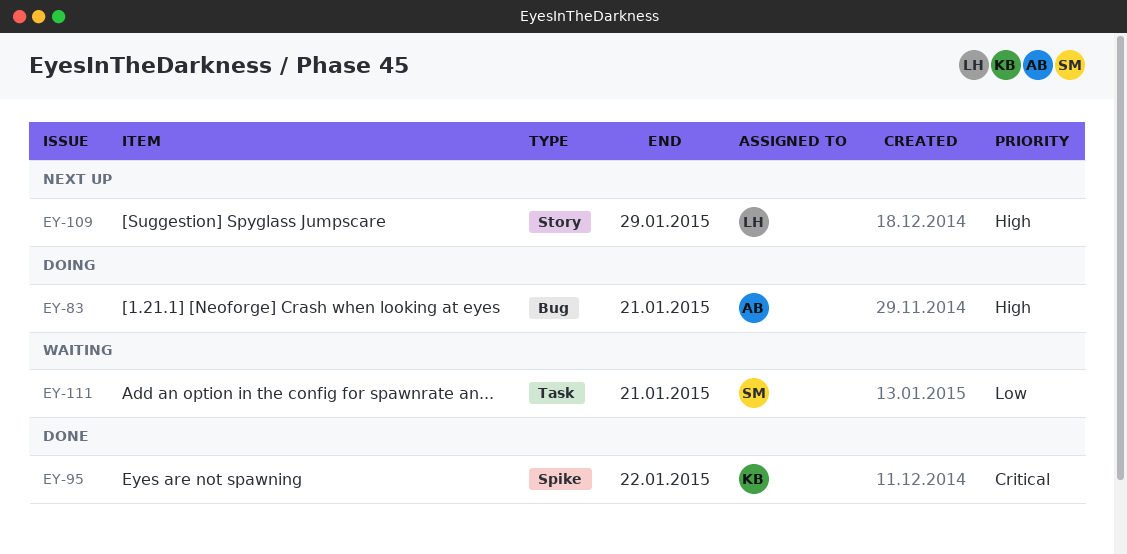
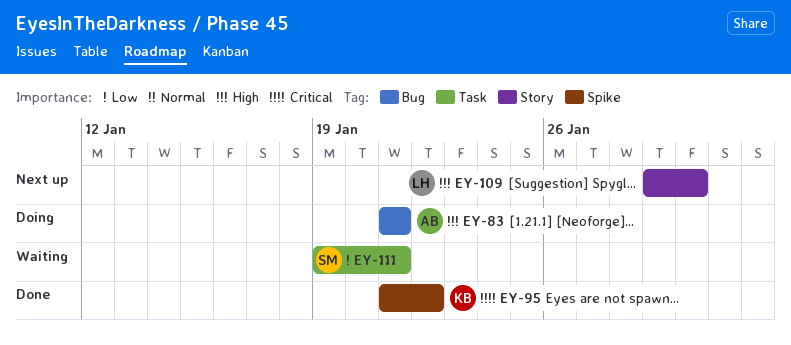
EY-109, due: Jan 29 -> Jan 30

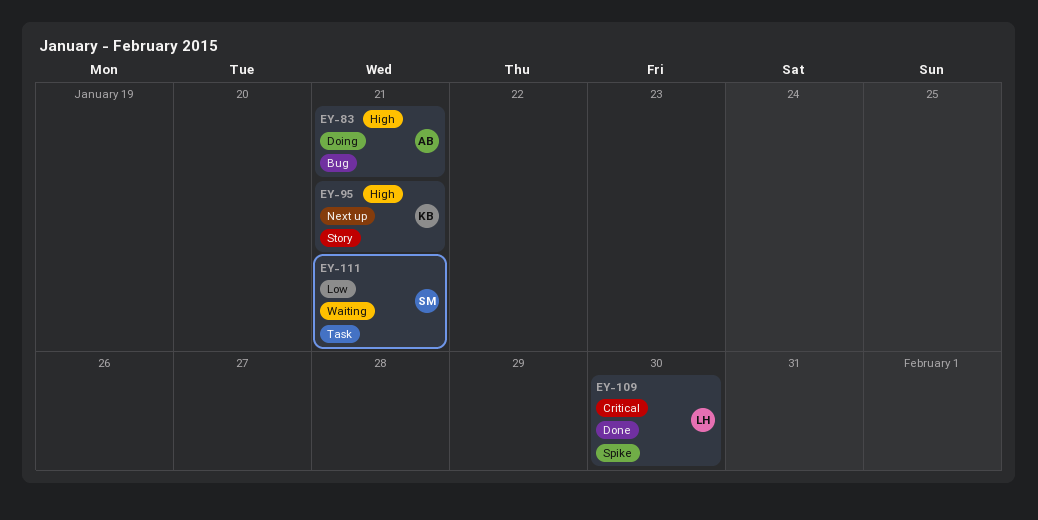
EY-95, status: Done -> Next up
EY-95, priority: Critical -> High
EY-95, label: Spike -> Story
EY-95, due: Jan 22 -> Jan 21
EY-109, status: Next up -> Done
EY-109, priority: High -> Critical
EY-109, label: Story -> Spike

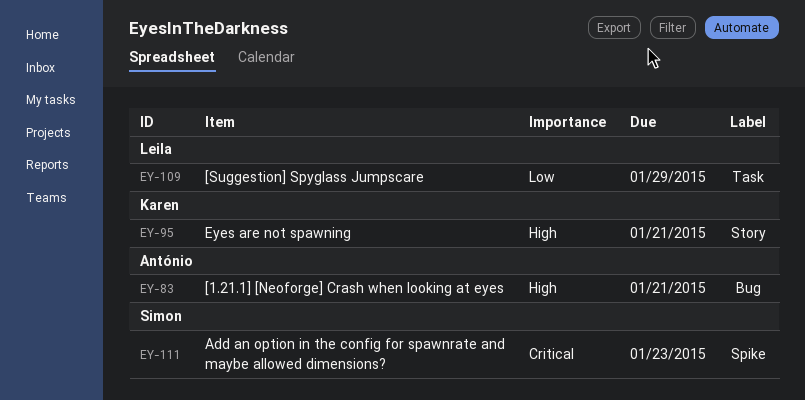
EY-109, priority: Critical -> Low
EY-109, label: Spike -> Task
EY-109, due: Jan 30 -> Jan 29
EY-111, priority: Low -> Critical
EY-111, label: Task -> Spike
EY-111, due: Jan 21 -> Jan 23

